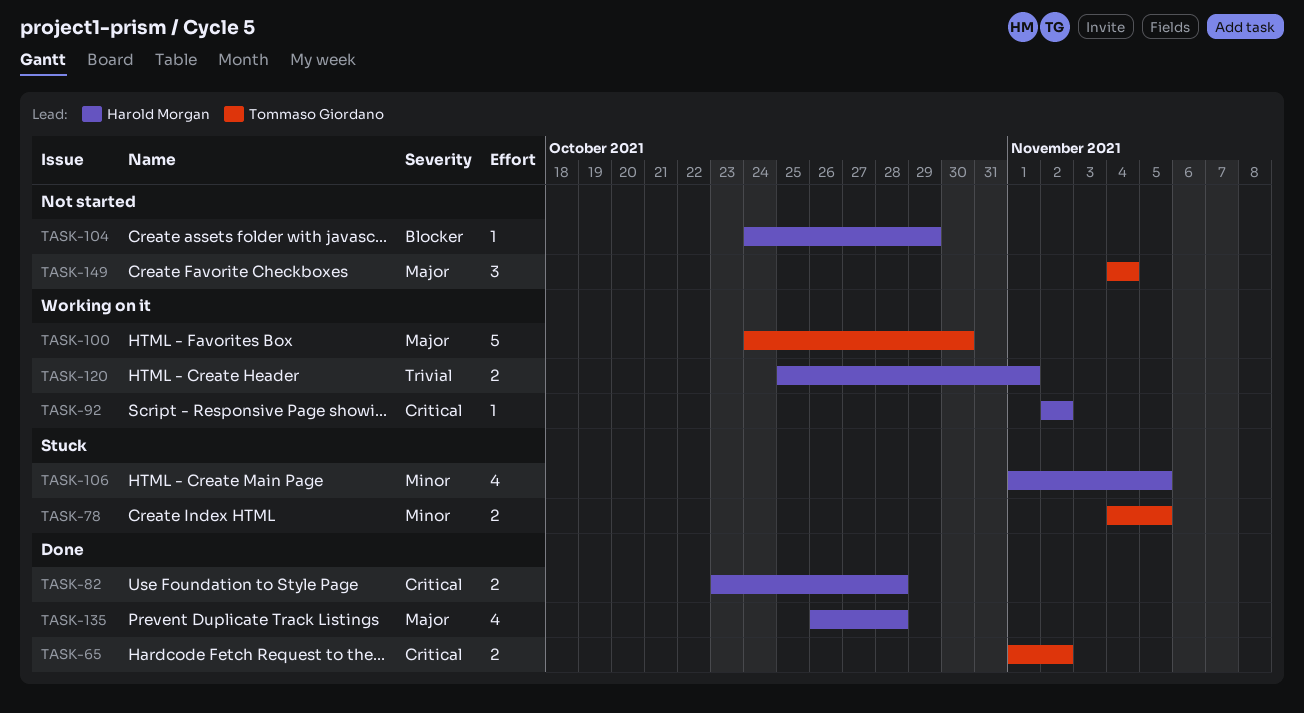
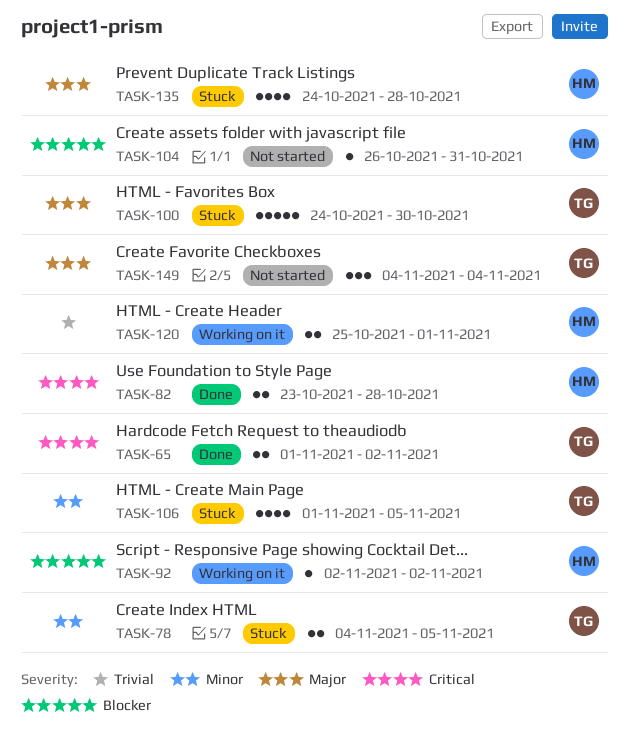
TASK-92, priority: Critical -> Blocker
TASK-100, status: Working on it -> Stuck
TASK-104, start: Oct 24 -> Oct 26
TASK-104, due: Oct 29 -> Oct 31
TASK-106, owner: Harold Morgan -> Tommaso Giordano
TASK-135, status: Done -> Stuck
TASK-135, start: Oct 26 -> Oct 24

